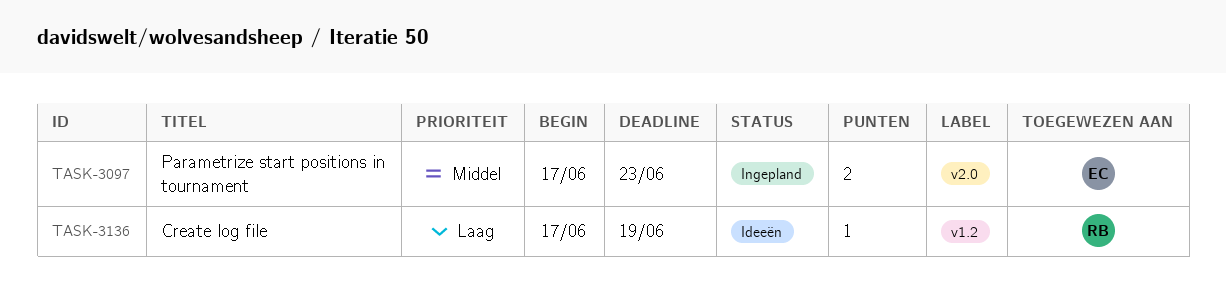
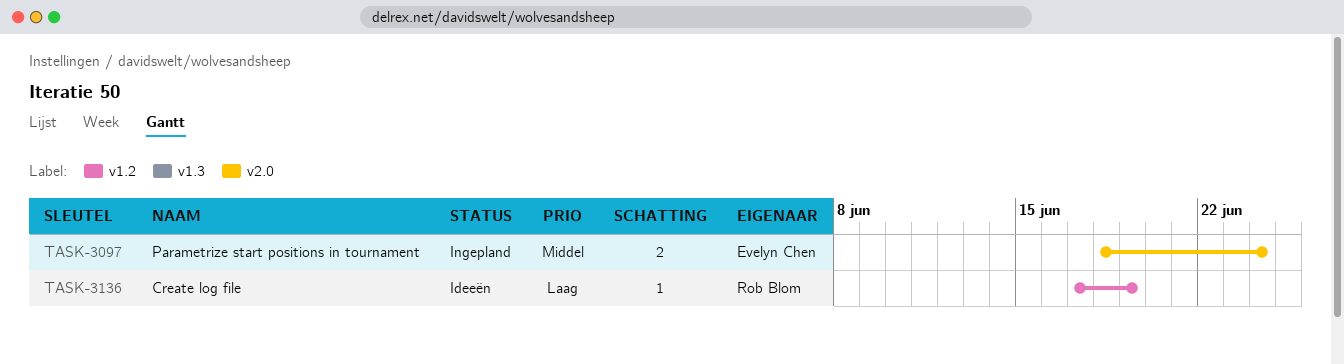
TASK-3097, start: Jun 17 -> Jun 18
TASK-3097, due: Jun 23 -> Jun 24

